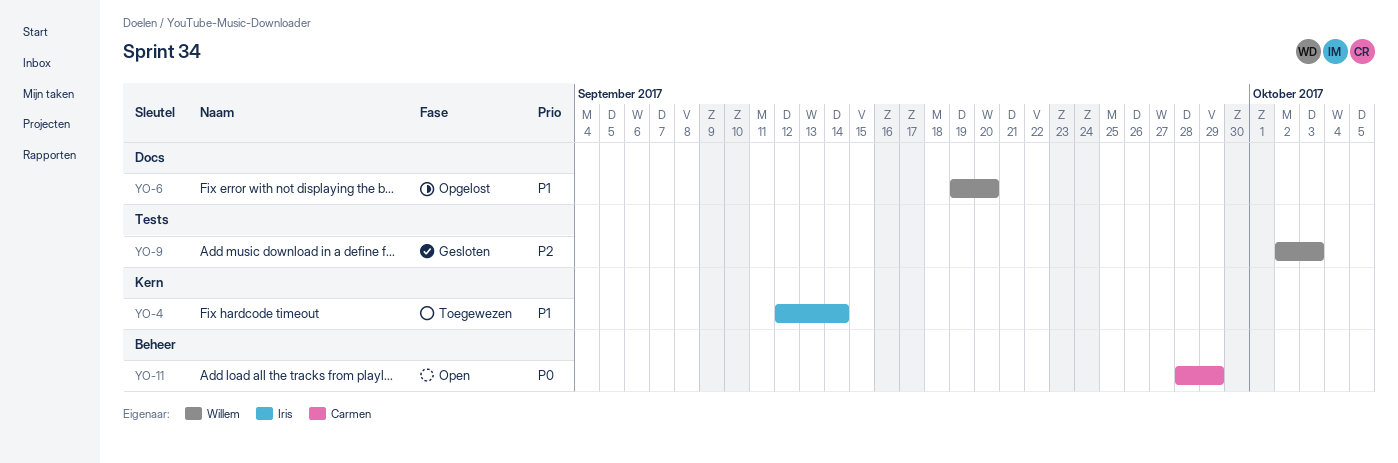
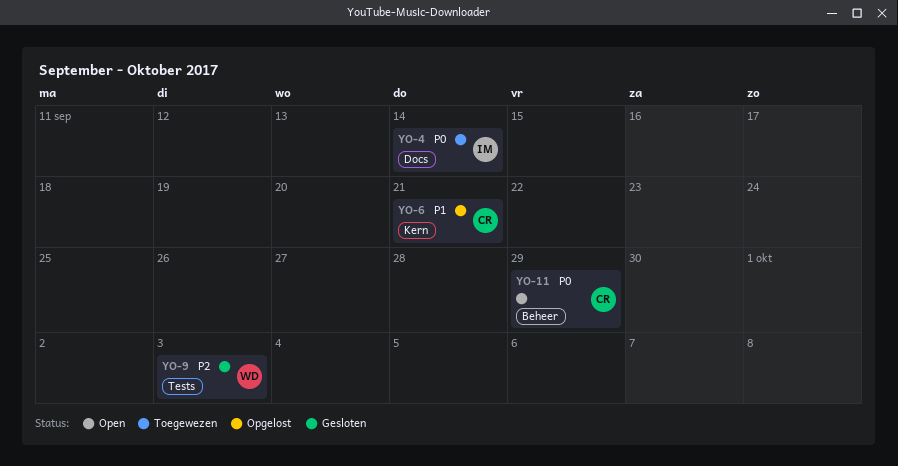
YO-4, priority: P1 -> P0
YO-4, label: Kern -> Docs
YO-6, owner: Willem -> Carmen
YO-6, label: Docs -> Kern
YO-6, due: Sep 20 -> Sep 21

